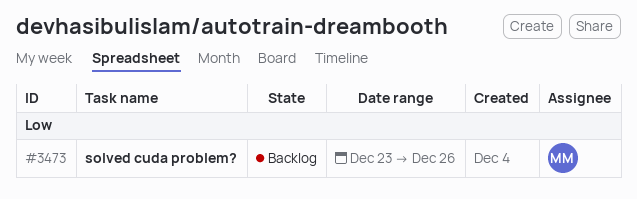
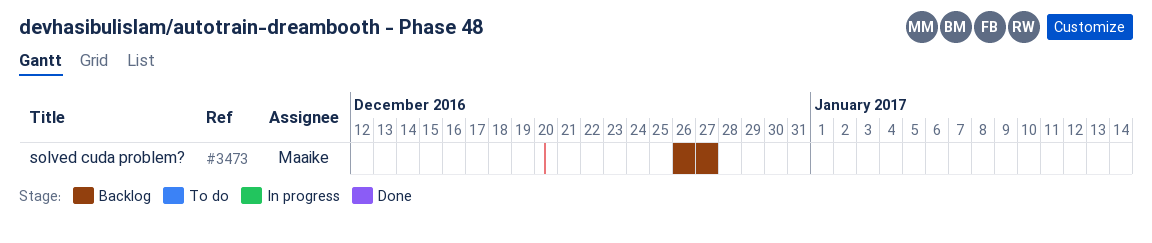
#3473, start: Dec 23 -> Dec 26
#3473, due: Dec 26 -> Dec 27

